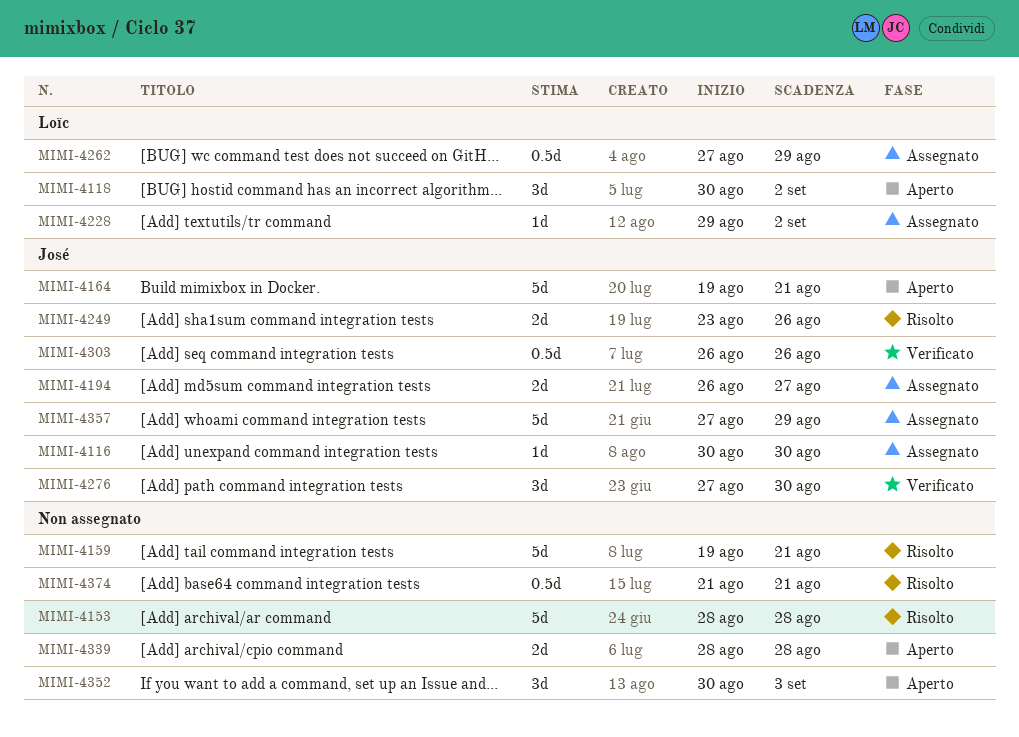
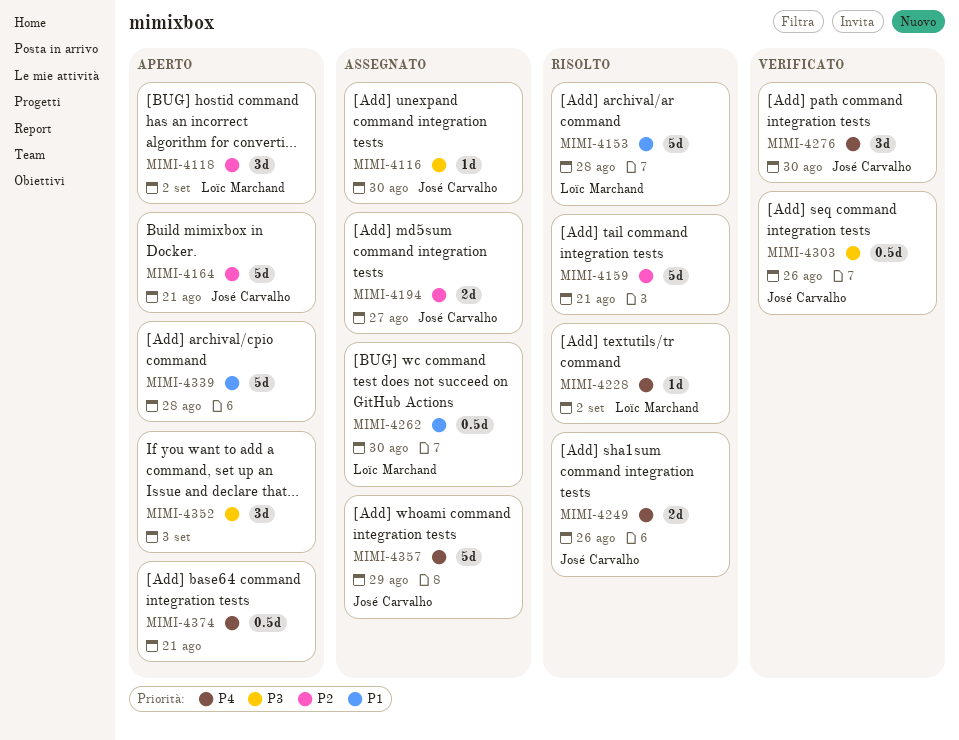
MIMI-4153, owner: none -> Loïc Marchand
MIMI-4228, status: Assegnato -> Risolto
MIMI-4262, due: Aug 29 -> Aug 30
MIMI-4339, estimate: 2d -> 5d
MIMI-4374, status: Risolto -> Aperto

